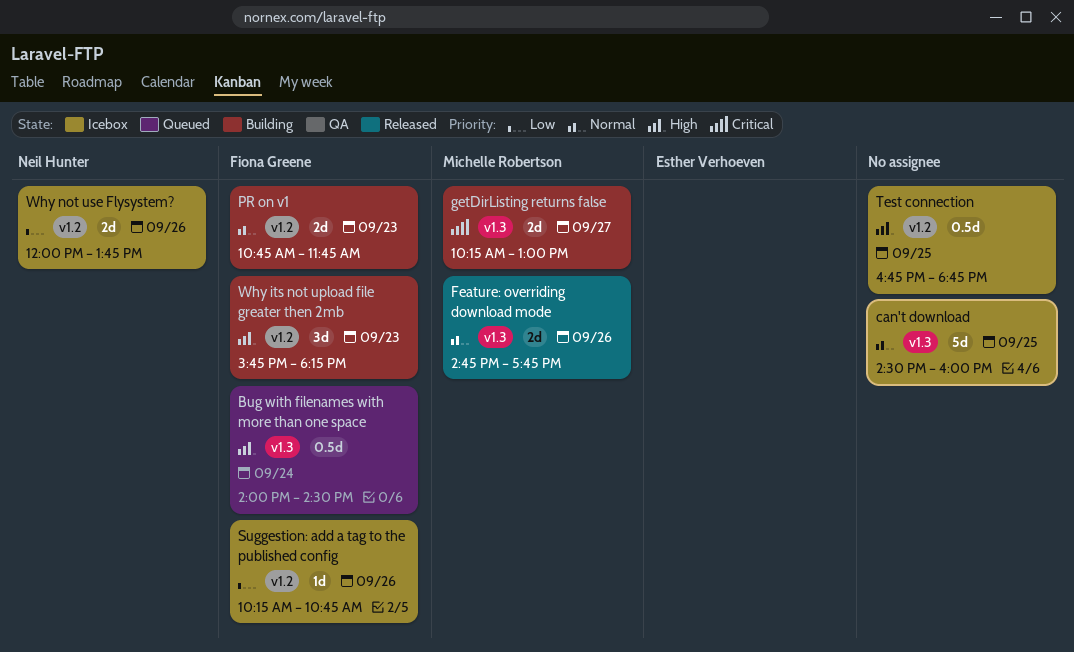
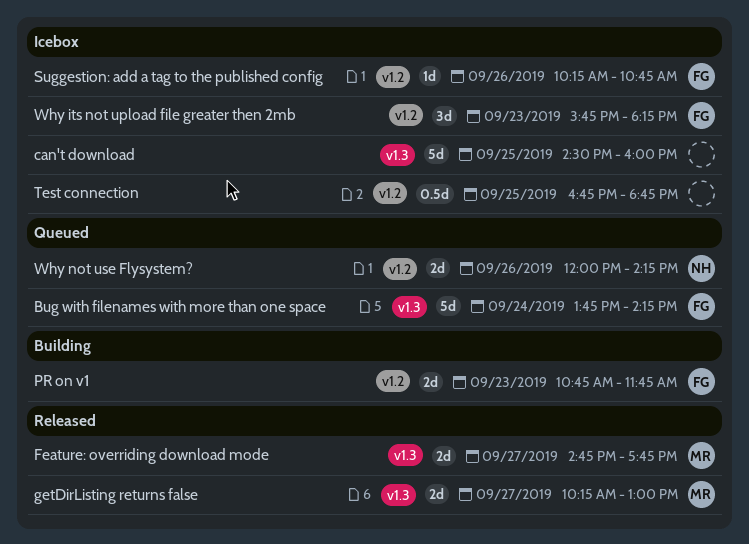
Bug with filenames with more than one space, estimate: 0.5d -> 5d
Bug with filenames with more than one space, begins: 14:00 -> 13:45
Bug with filenames with more than one space, ends: 14:30 -> 14:15
Feature: overriding download mode, day: Sep 26 -> Sep 27
getDirListing returns false, status: Building -> Released
Why its not upload file greater then 2mb, status: Building -> Icebox
Why not use Flysystem?, status: Icebox -> Queued
Why not use Flysystem?, ends: 13:45 -> 14:15

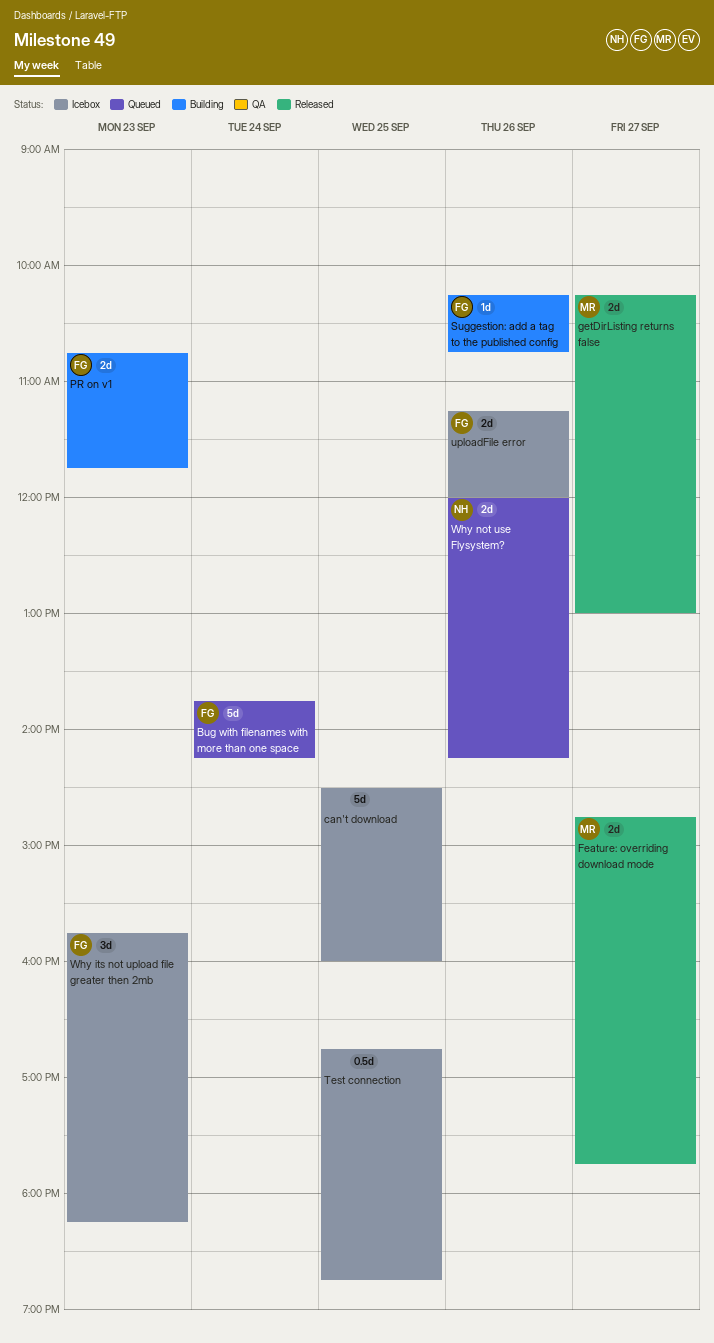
Suggestion: add a tag to the published config, status: Icebox -> Building
uploadFile error: none -> present

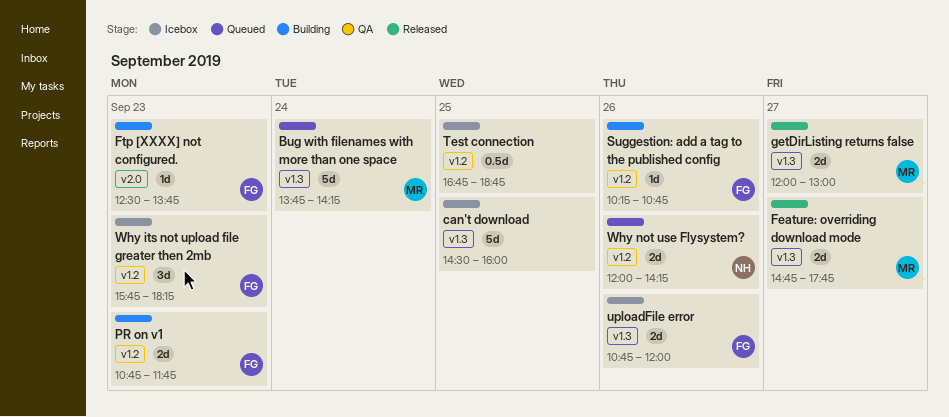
Bug with filenames with more than one space, owner: FG -> MR
Ftp [XXXX] not configured.: none -> present
getDirListing returns false, begins: 10:15 -> 12:00
uploadFile error, begins: 11:15 -> 10:45

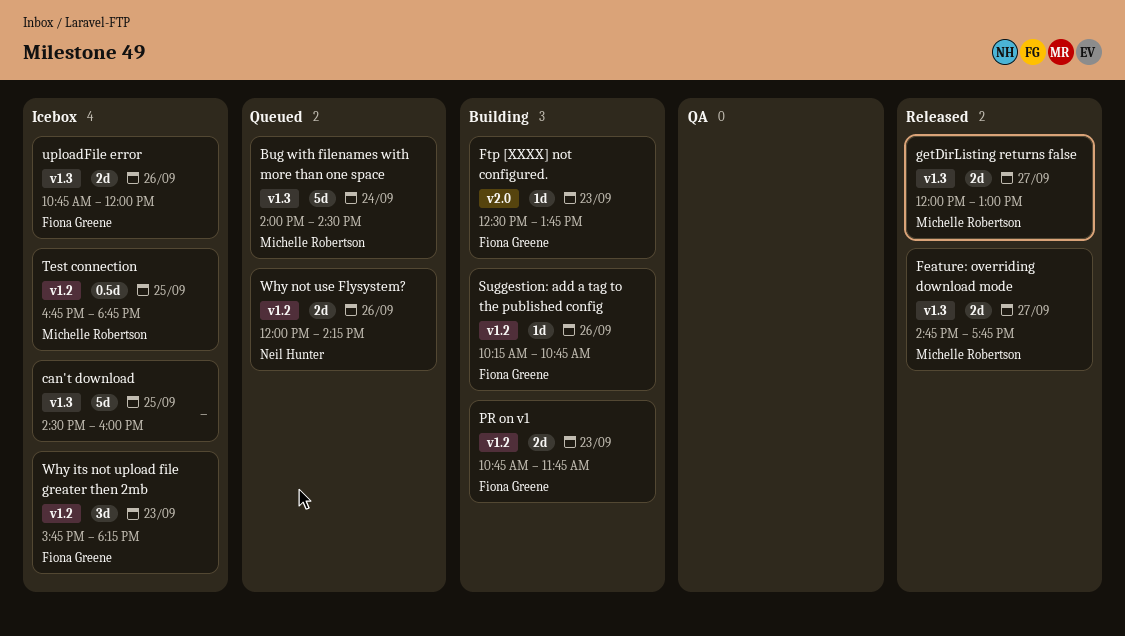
Bug with filenames with more than one space, begins: 13:45 -> 14:00
Bug with filenames with more than one space, ends: 14:15 -> 14:30
Test connection, owner: none -> Michelle Robertson

